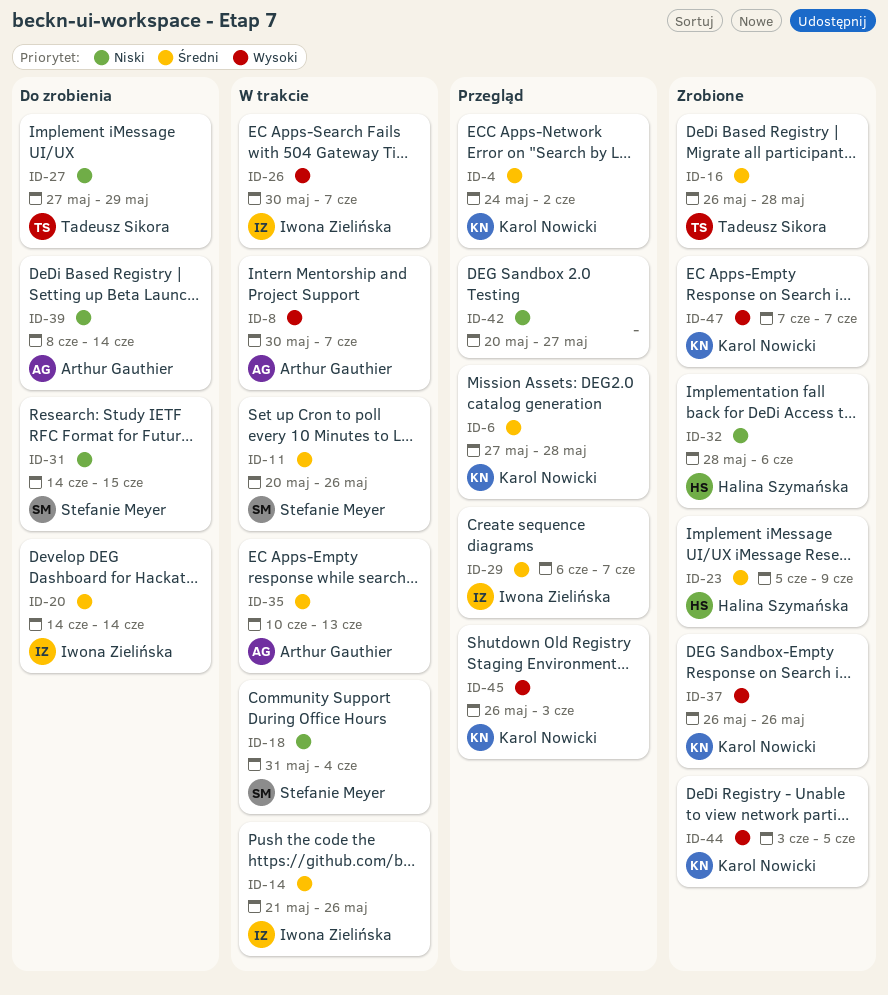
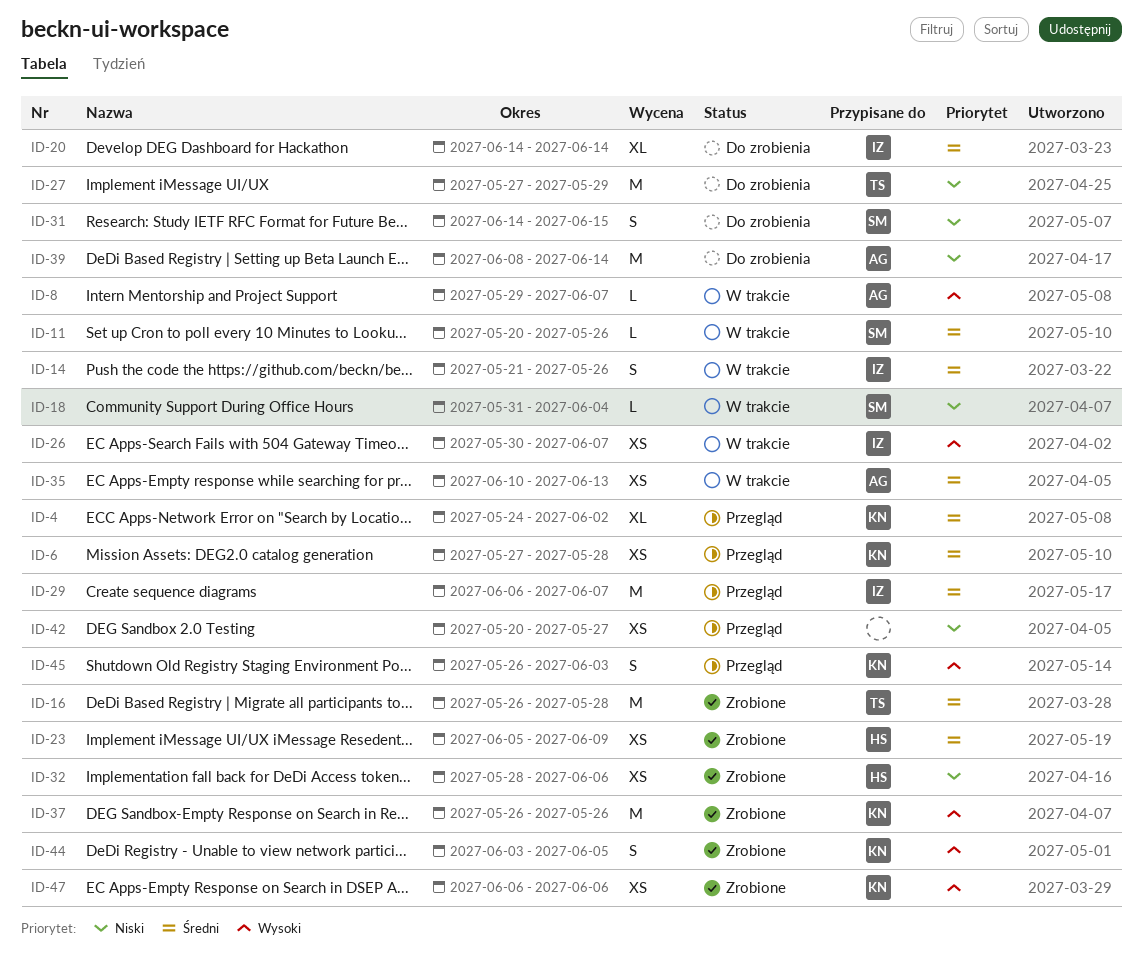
ID-8, start: May 30 -> May 29
ID-47, start: Jun 7 -> Jun 6
ID-47, due: Jun 7 -> Jun 6

